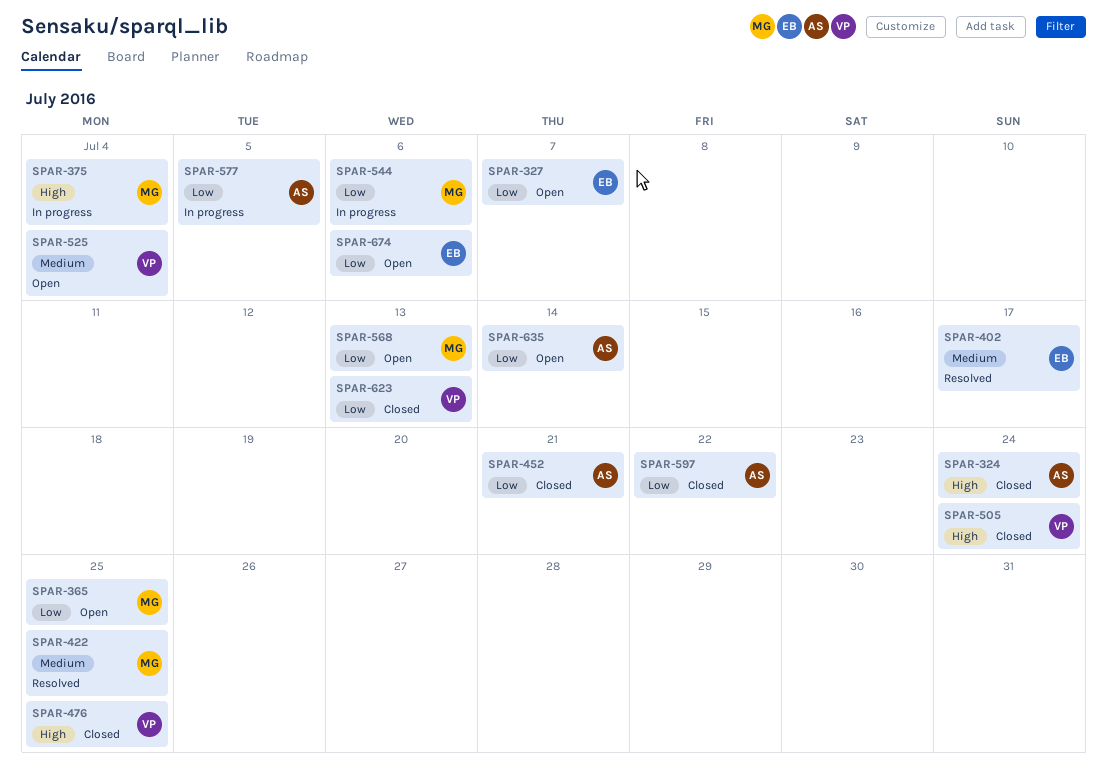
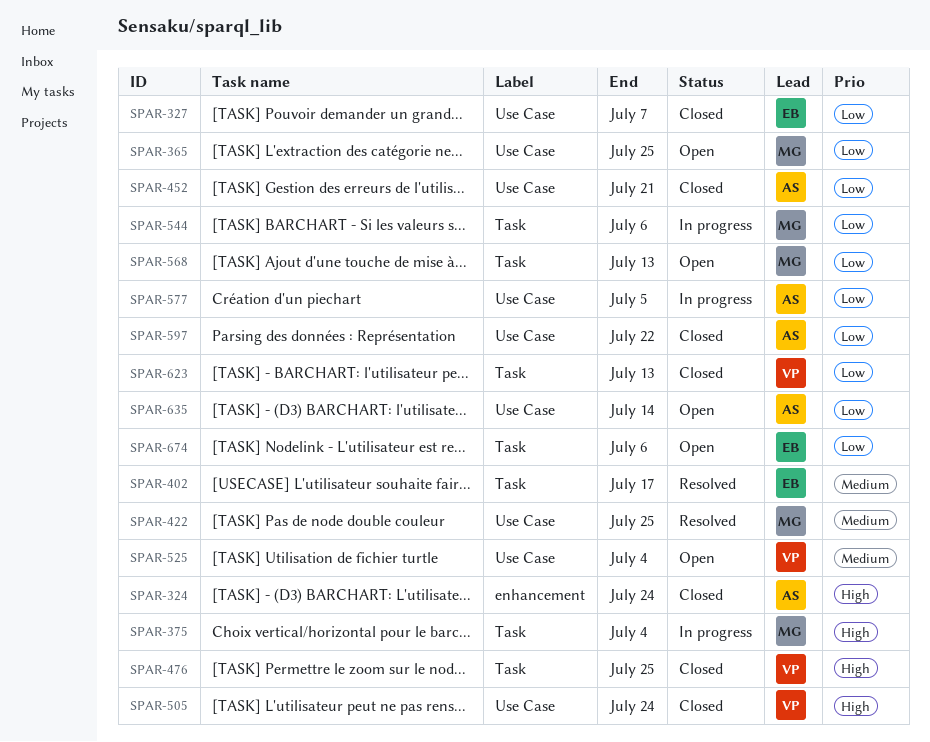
SPAR-327, status: Open -> Closed

